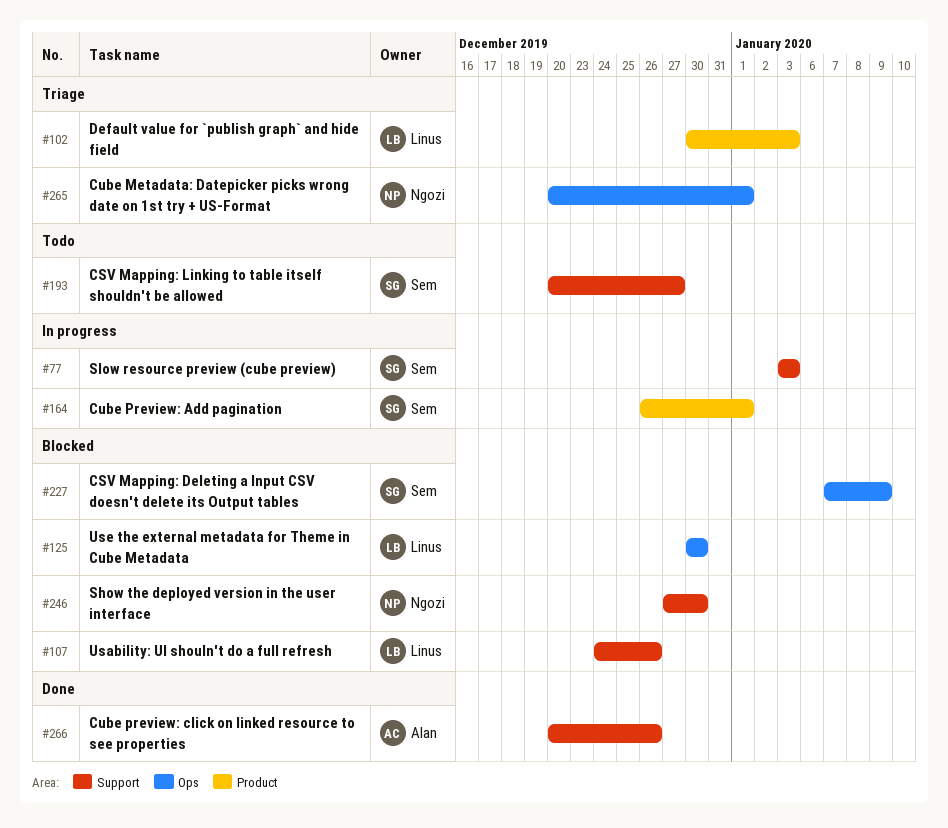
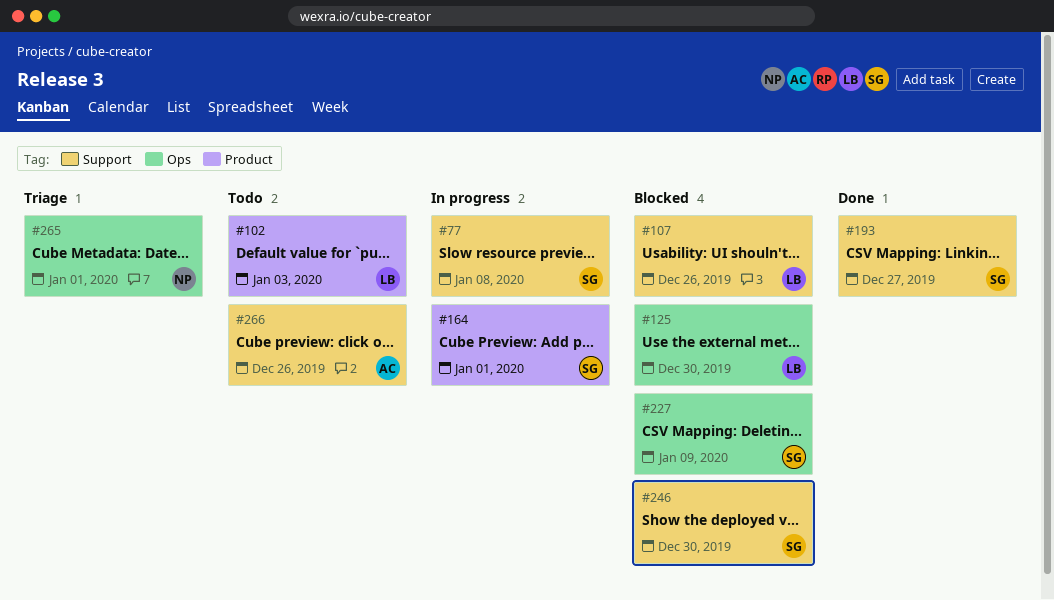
#77, due: Jan 3 -> Jan 8
#102, status: Triage -> Todo
#193, status: Todo -> Done
#246, owner: Ngozi -> Sem
#266, status: Done -> Todo

